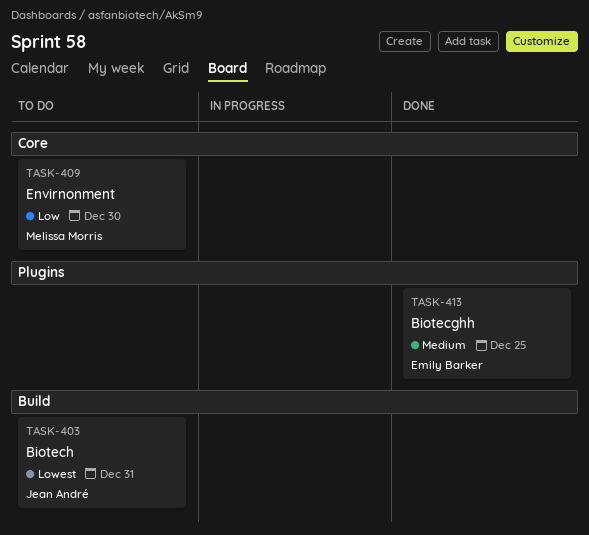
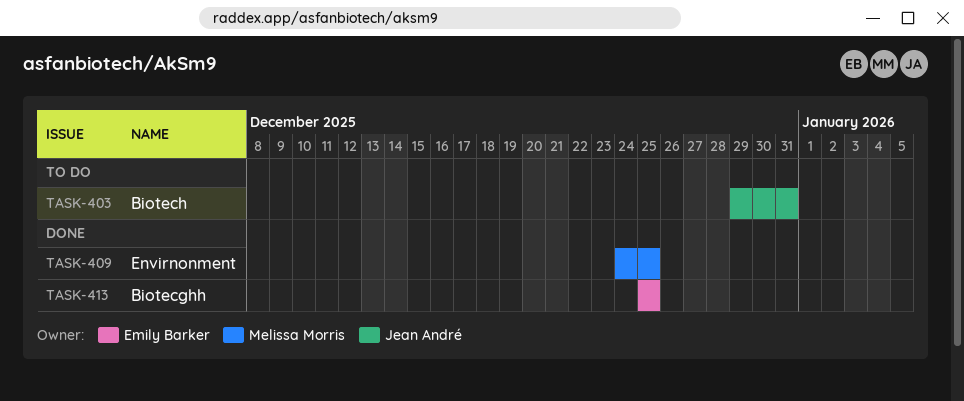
TASK-409, status: To do -> Done
TASK-409, due: Dec 30 -> Dec 25

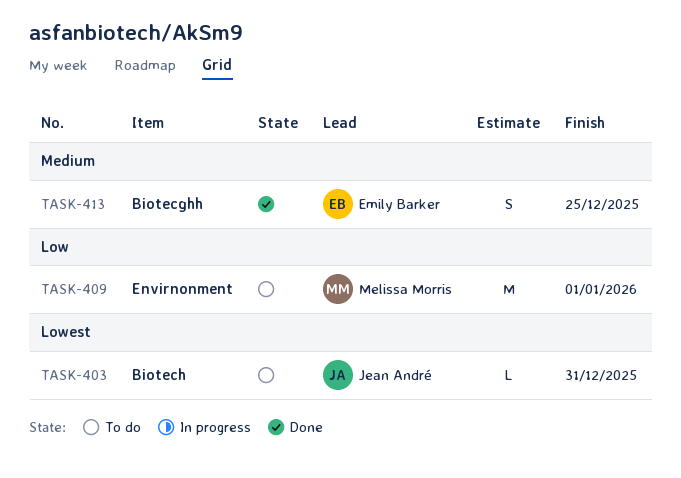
TASK-409, status: Done -> To do
TASK-409, due: Dec 25 -> Jan 1

